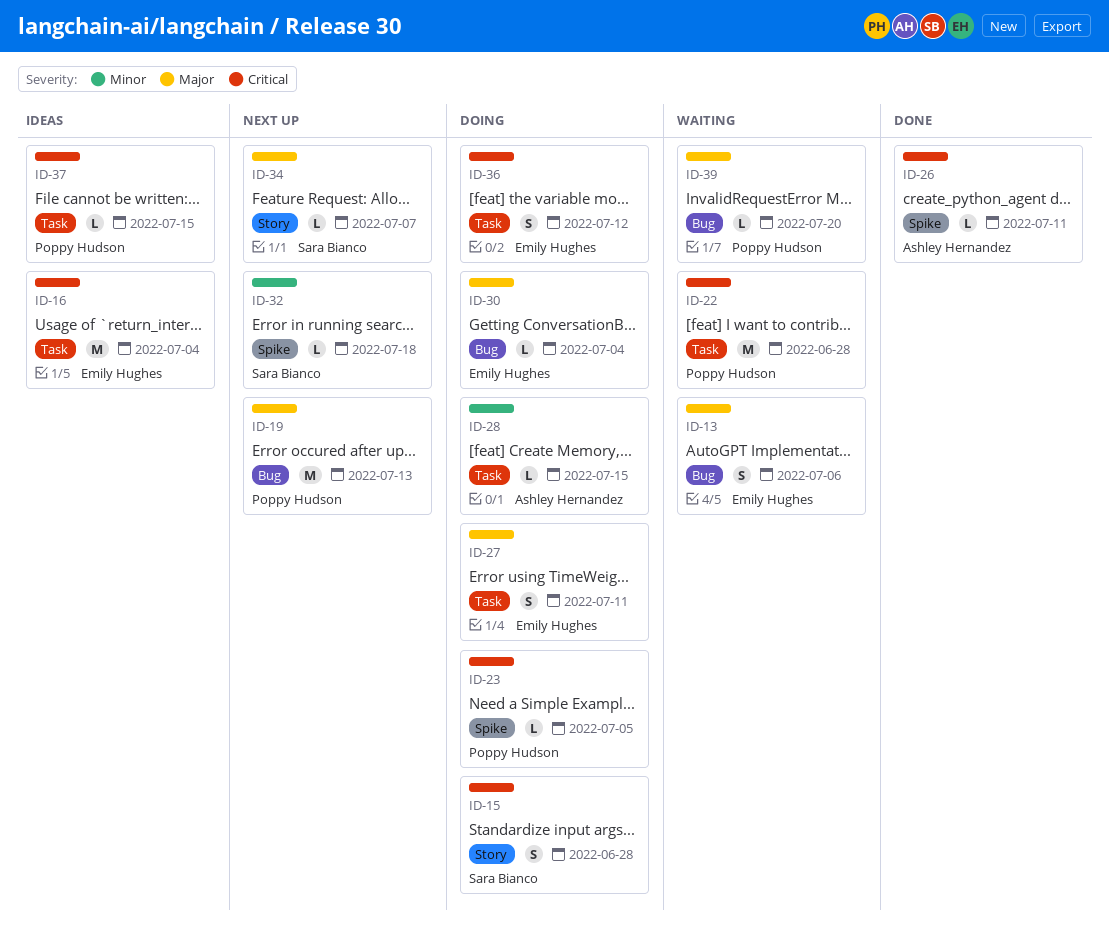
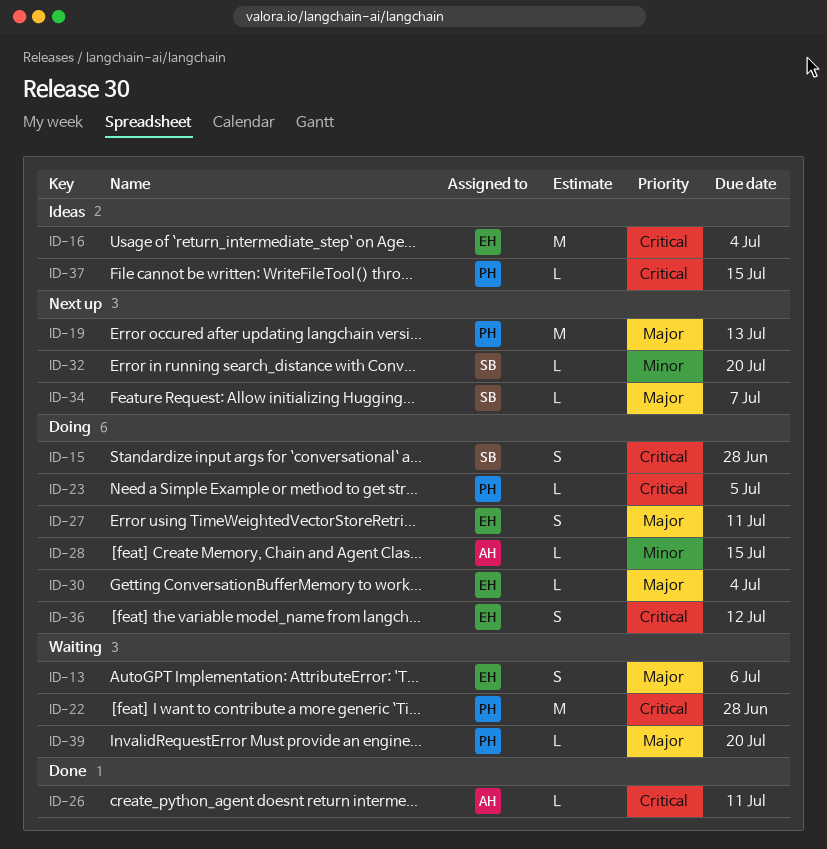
ID-32, due: Jul 18 -> Jul 20

